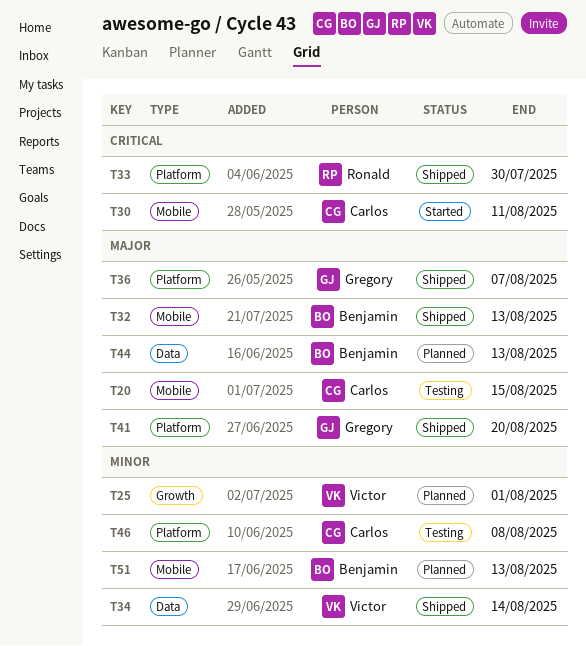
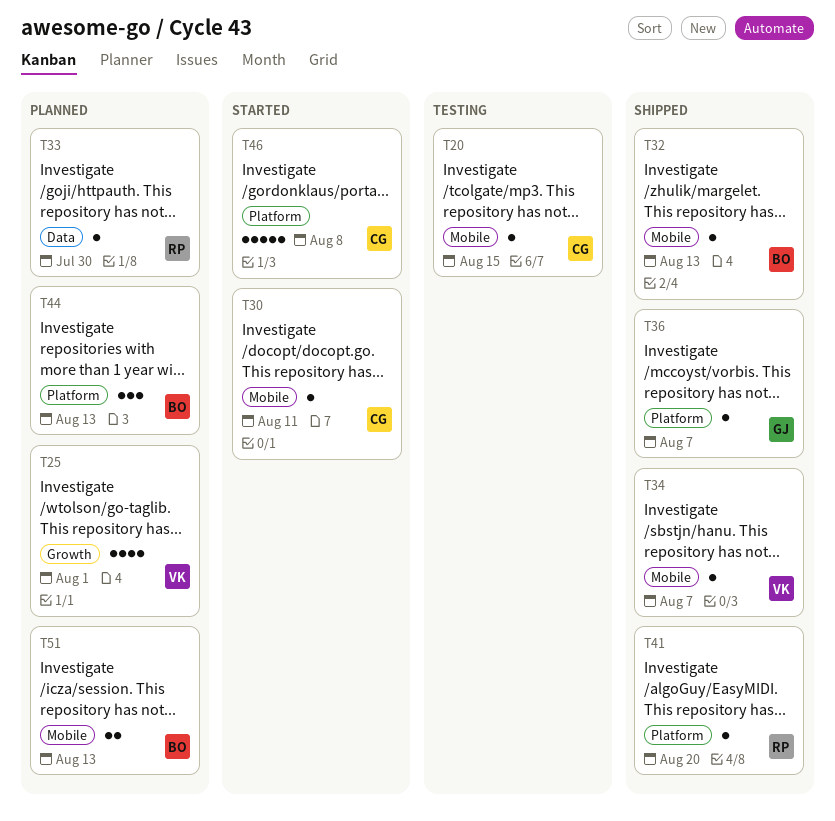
T33, status: Shipped -> Planned
T33, label: Platform -> Data
T34, label: Data -> Mobile
T34, due: Aug 14 -> Aug 7
T41, owner: Gregory -> Ronald
T44, label: Data -> Platform
T46, status: Testing -> Started

